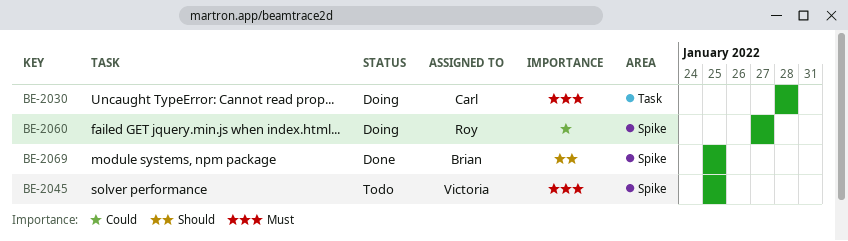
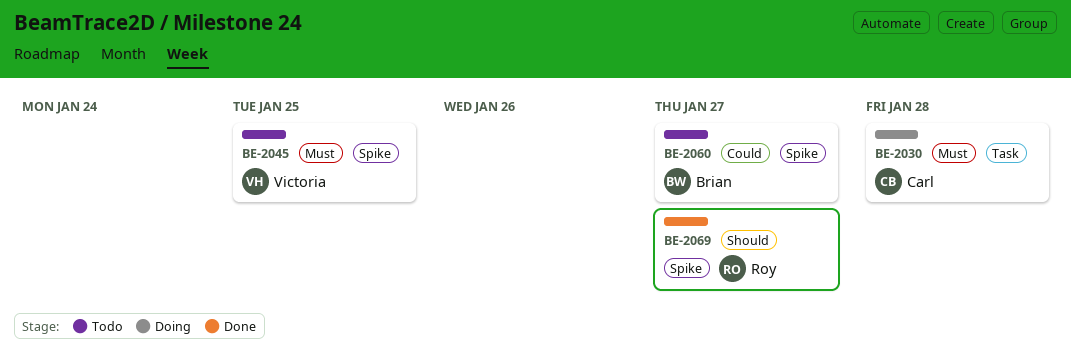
BE-2060, status: Doing -> Todo
BE-2060, owner: Roy -> Brian
BE-2069, owner: Brian -> Roy
BE-2069, due: Jan 25 -> Jan 27

